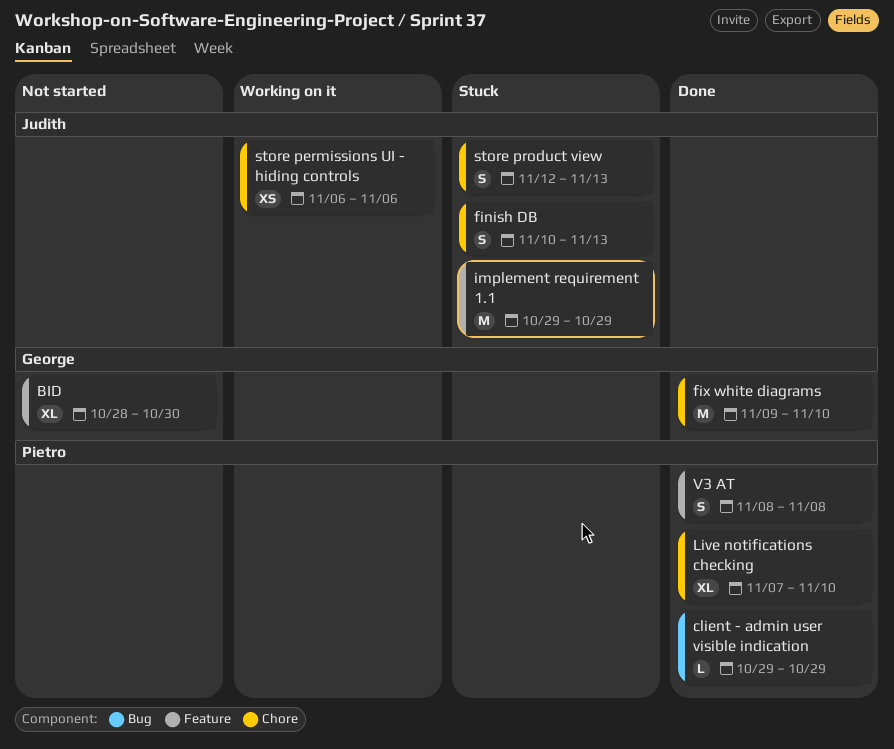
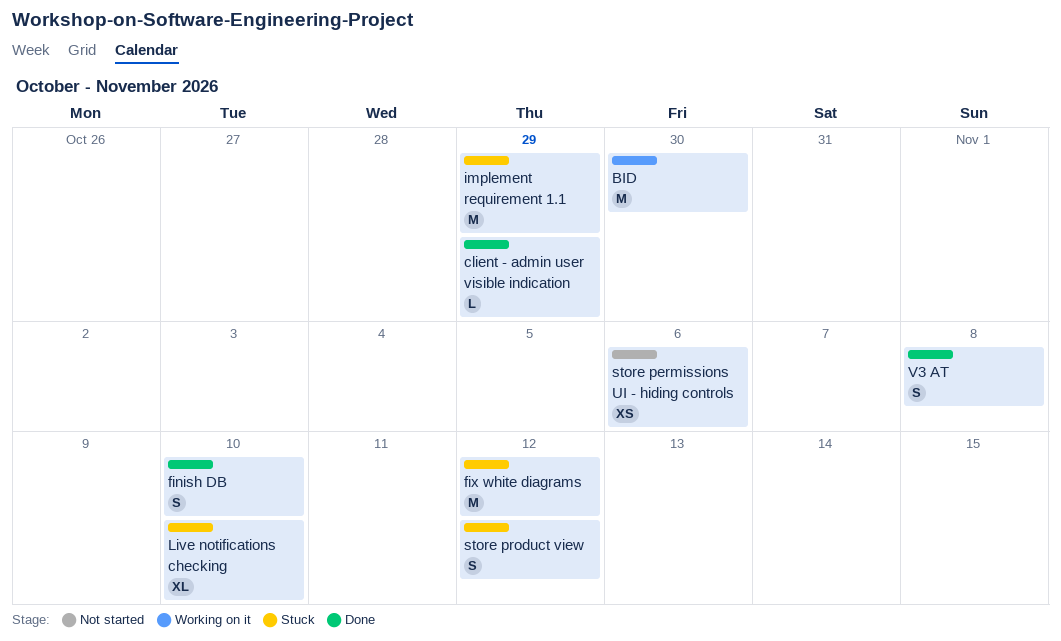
BID, status: Not started -> Working on it
BID, estimate: XL -> M
finish DB, status: Stuck -> Done
finish DB, due: Nov 13 -> Nov 10
fix white diagrams, status: Done -> Stuck
fix white diagrams, due: Nov 10 -> Nov 12
Live notifications checking, status: Done -> Stuck
store permissions UI - hiding controls, status: Working on it -> Not started
store product view, due: Nov 13 -> Nov 12

